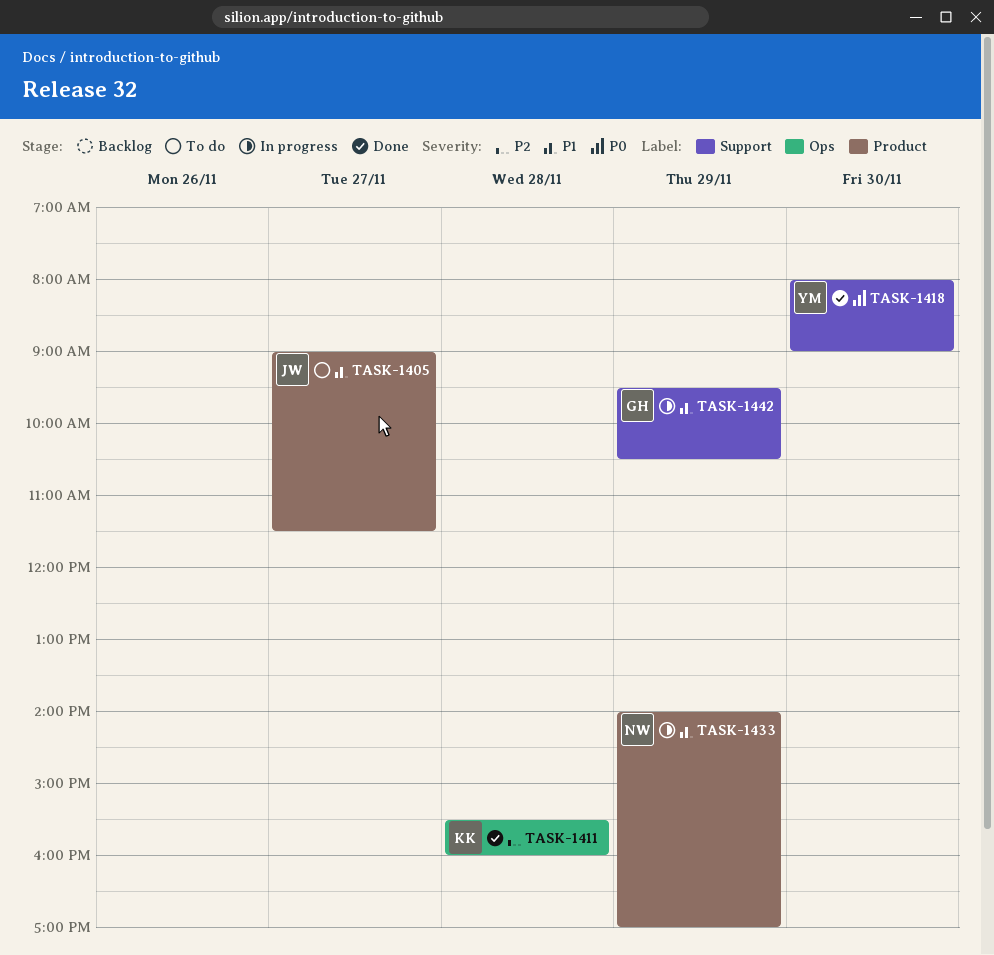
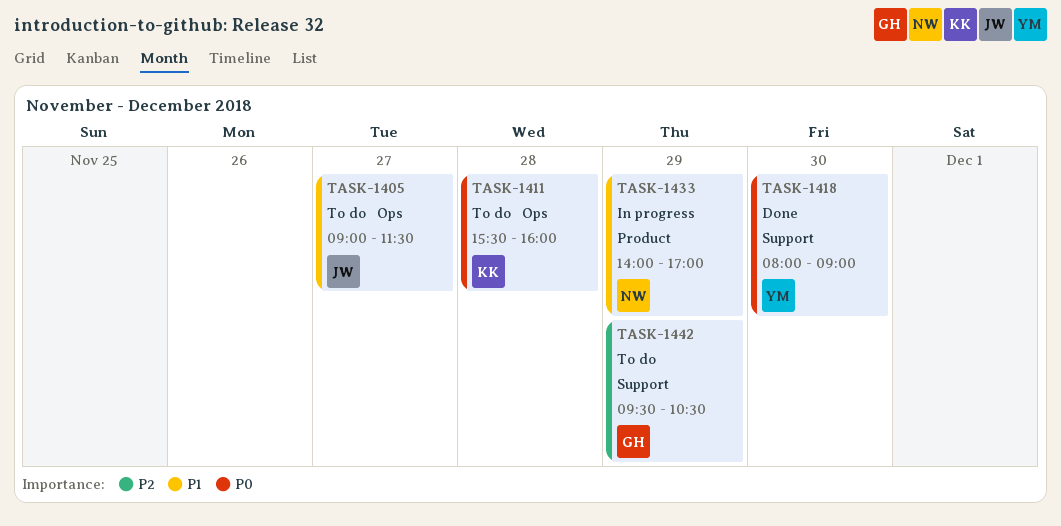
TASK-1405, label: Product -> Ops
TASK-1411, status: Done -> To do
TASK-1411, priority: P2 -> P0
TASK-1442, status: In progress -> To do
TASK-1442, priority: P1 -> P2

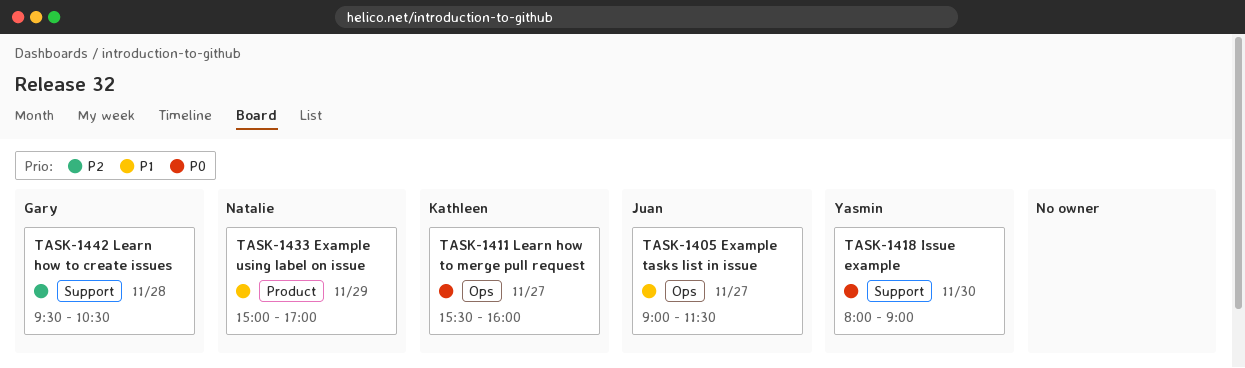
TASK-1411, day: Nov 28 -> Nov 27
TASK-1433, begins: 14:00 -> 15:00
TASK-1442, day: Nov 29 -> Nov 28

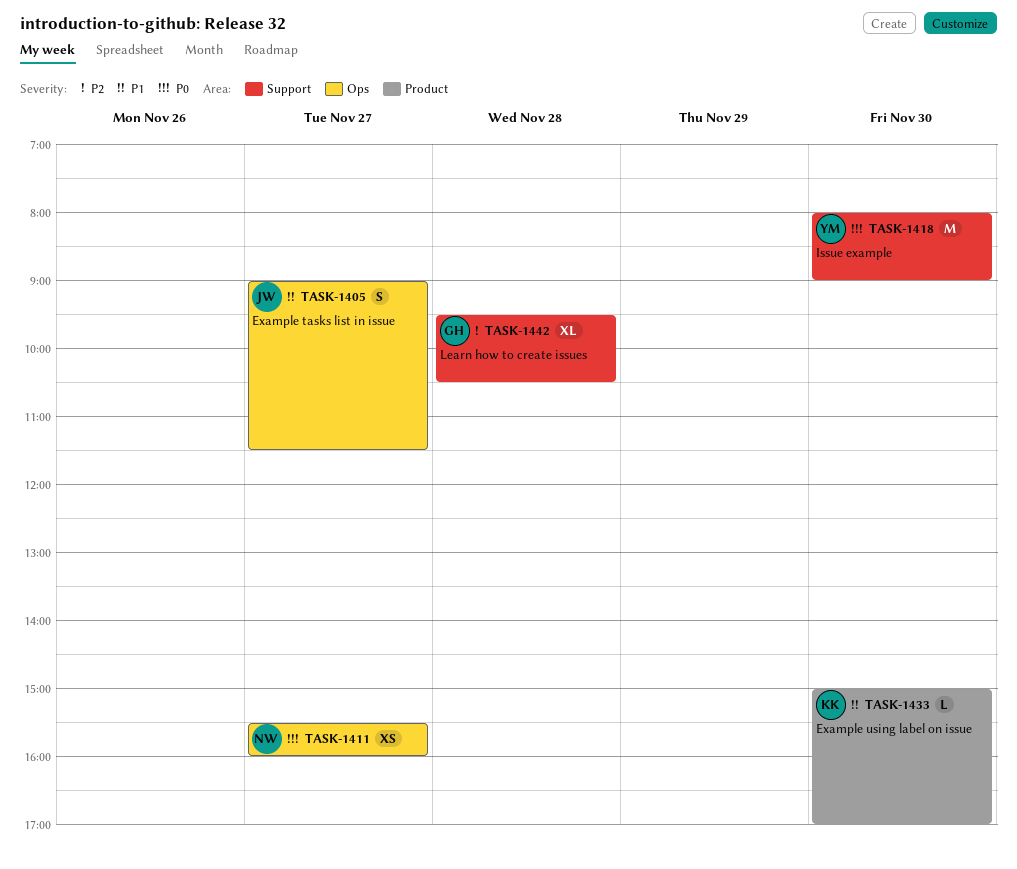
TASK-1411, owner: Kathleen -> Natalie
TASK-1433, owner: Natalie -> Kathleen
TASK-1433, day: Nov 29 -> Nov 30

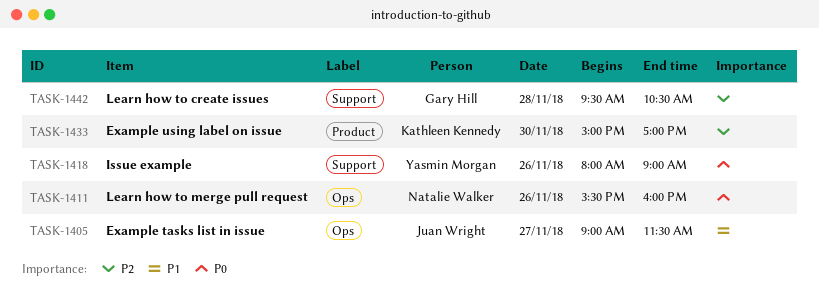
TASK-1411, day: Nov 27 -> Nov 26
TASK-1418, day: Nov 30 -> Nov 26
TASK-1433, priority: P1 -> P2

